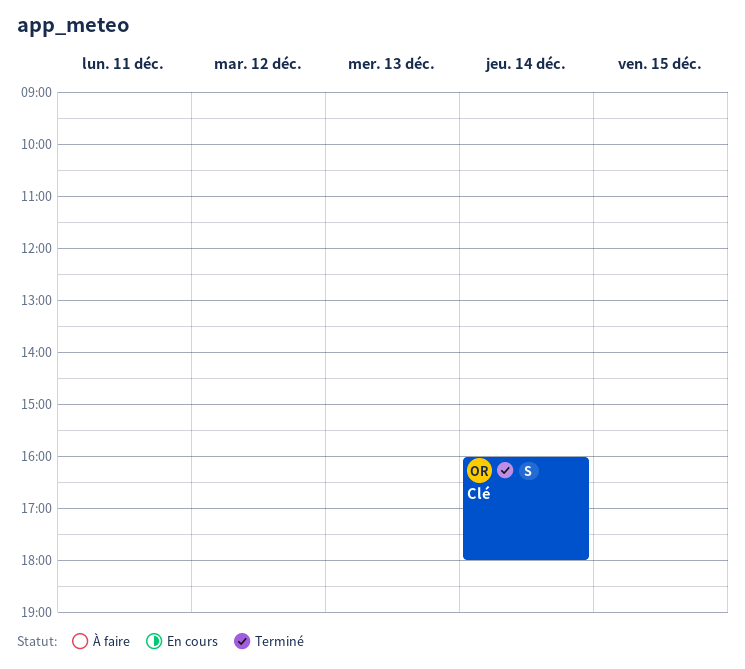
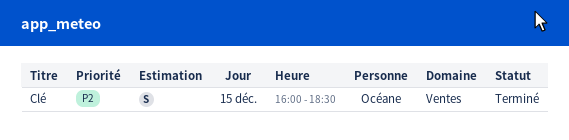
Clé, day: Dec 14 -> Dec 15
Clé, ends: 18:00 -> 18:30

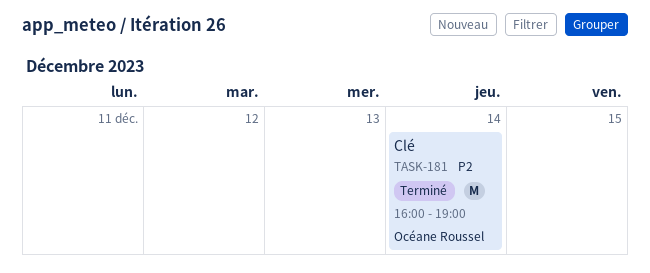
Clé, estimate: S -> M
Clé, day: Dec 15 -> Dec 14
Clé, ends: 18:30 -> 19:00

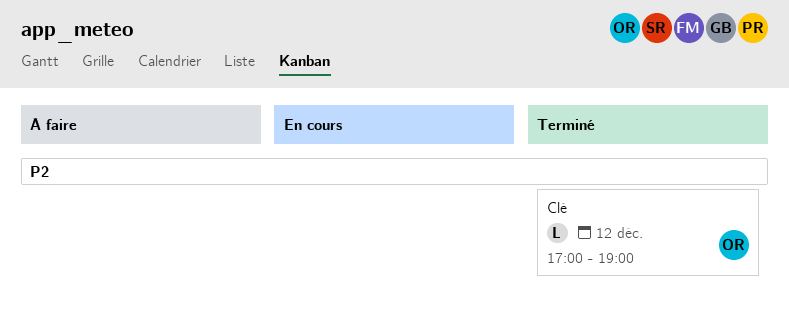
Clé, estimate: M -> L
Clé, day: Dec 14 -> Dec 12
Clé, begins: 16:00 -> 17:00

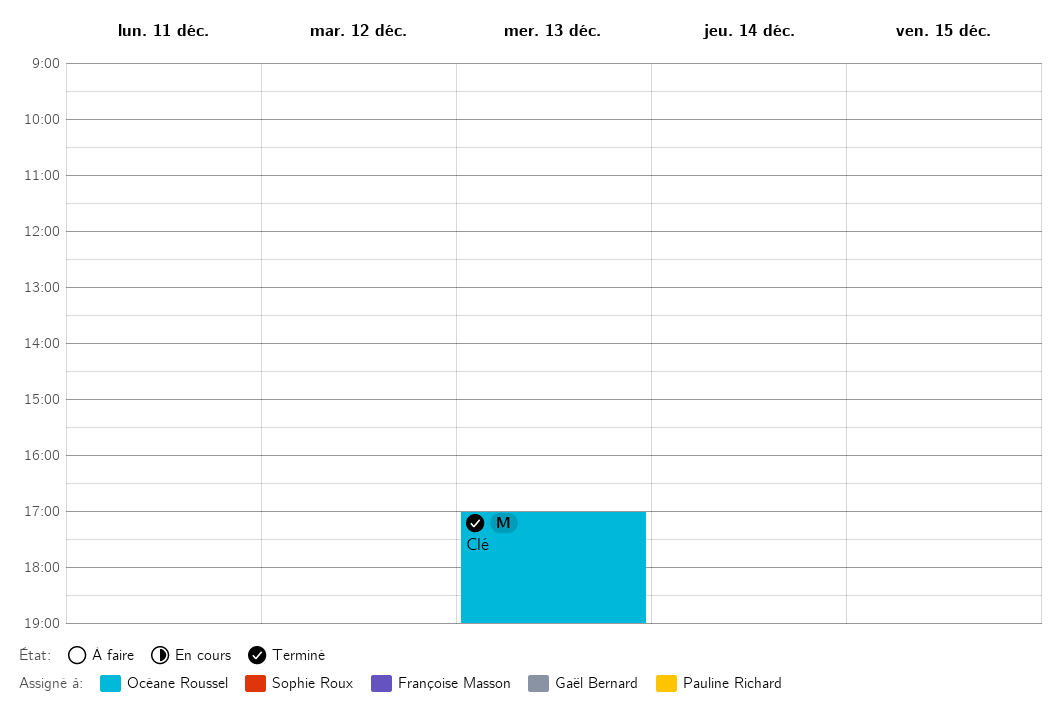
Clé, estimate: L -> M
Clé, day: Dec 12 -> Dec 13

